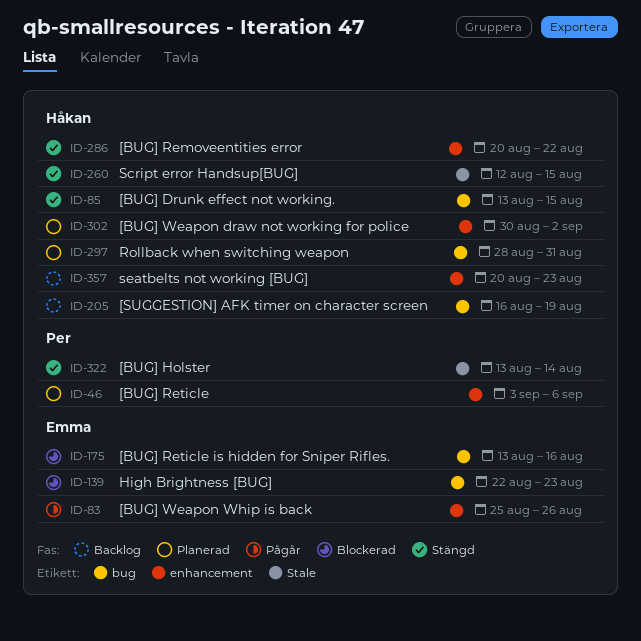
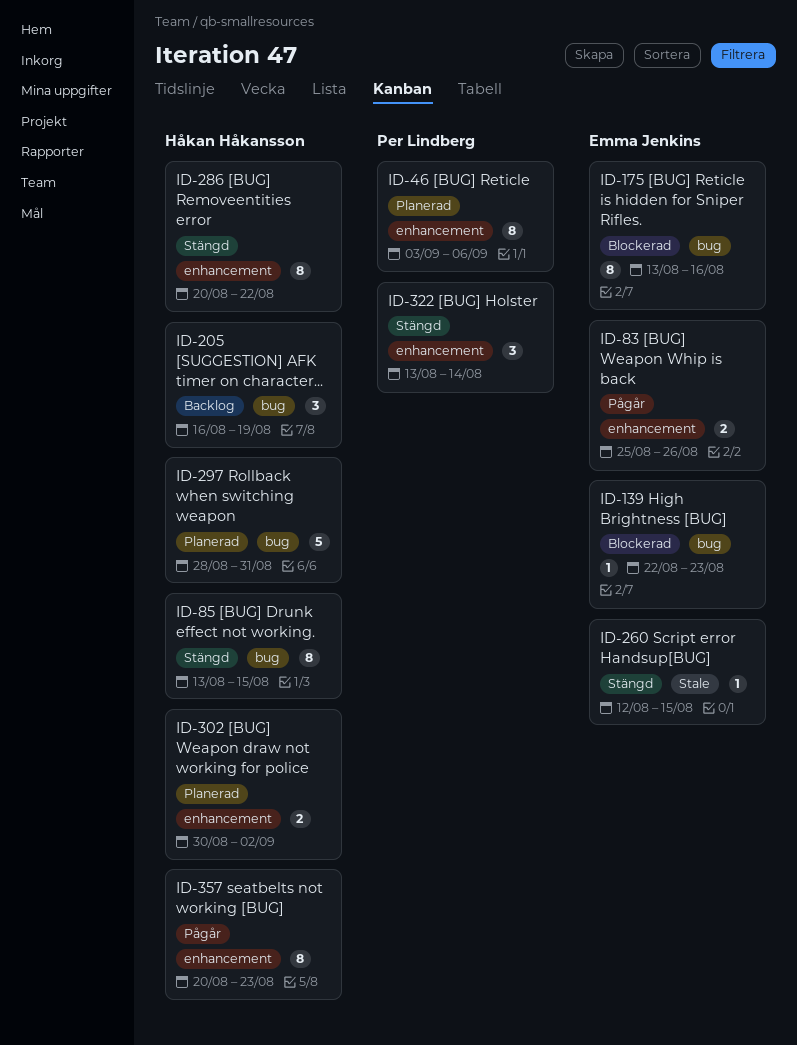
ID-260, owner: Håkan Håkansson -> Emma Jenkins
ID-322, label: Stale -> enhancement
ID-357, status: Backlog -> Pågår

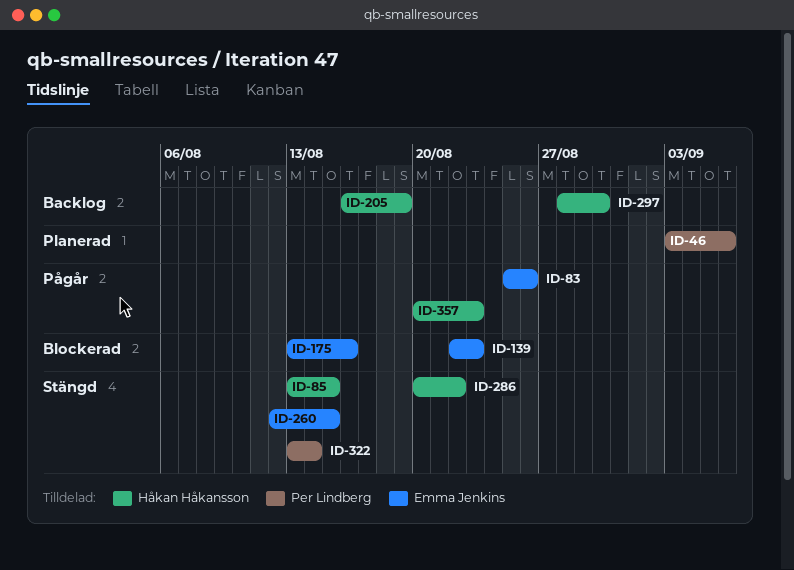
ID-297, status: Planerad -> Backlog
ID-297, due: Aug 31 -> Aug 30
ID-302: present -> none

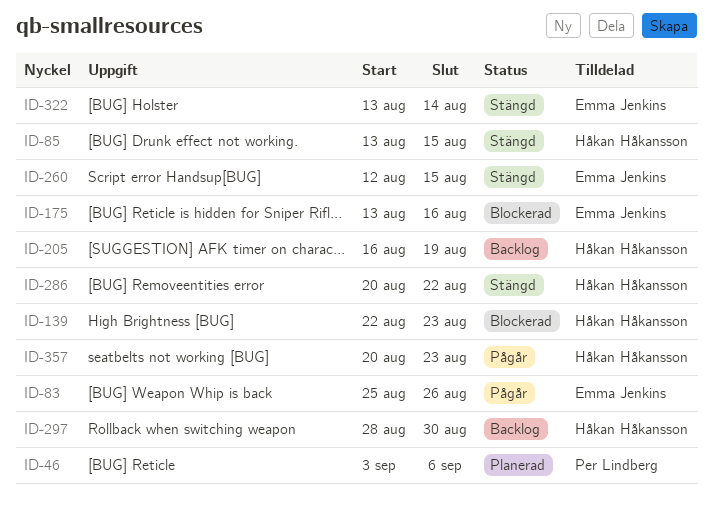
ID-139, owner: Emma Jenkins -> Håkan Håkansson
ID-322, owner: Per Lindberg -> Emma Jenkins

